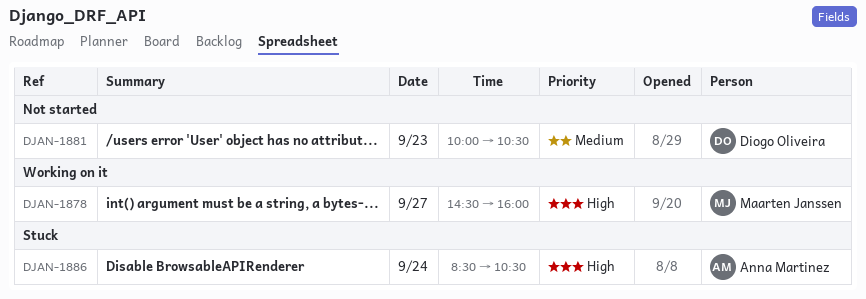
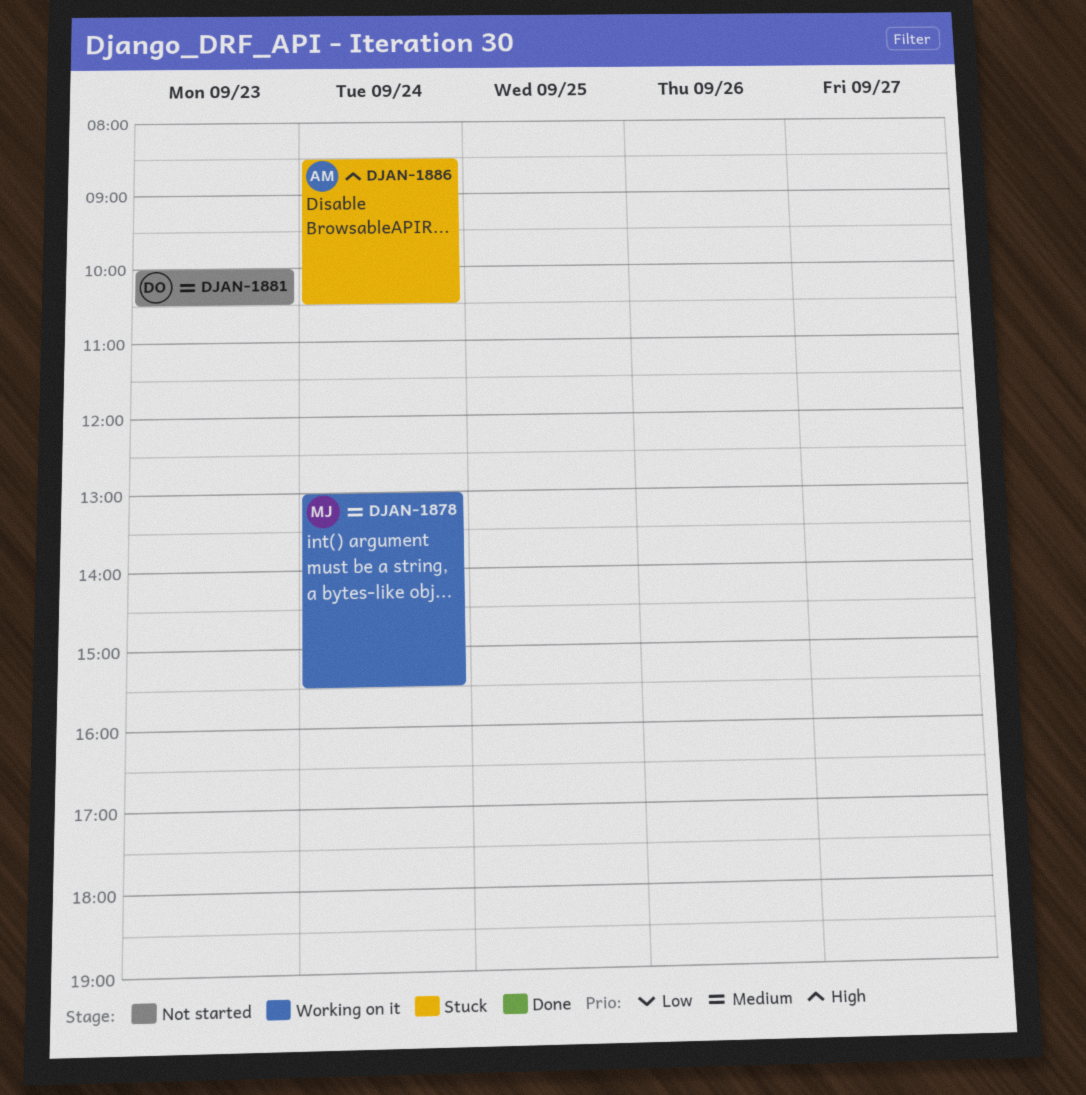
DJAN-1878, priority: High -> Medium
DJAN-1878, day: Sep 27 -> Sep 24
DJAN-1878, begins: 14:30 -> 13:00
DJAN-1878, ends: 16:00 -> 15:30

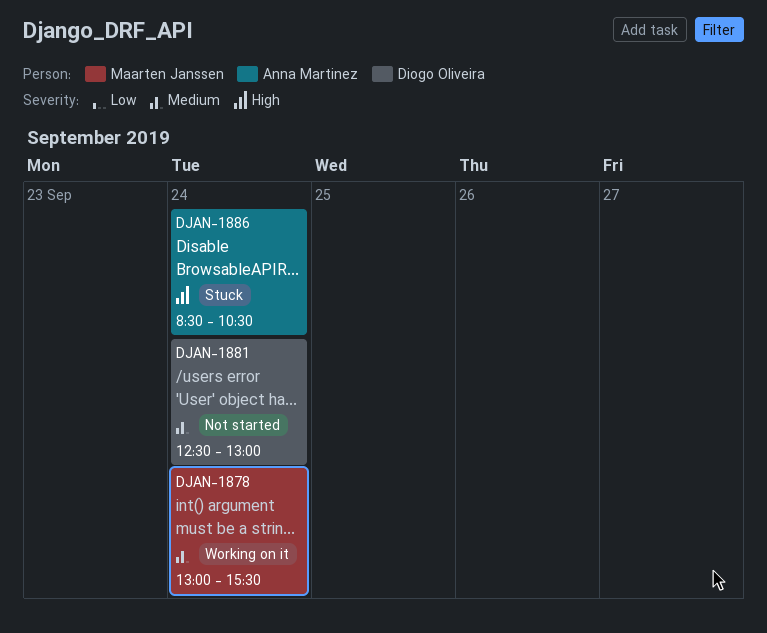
DJAN-1881, day: Sep 23 -> Sep 24
DJAN-1881, begins: 10:00 -> 12:30
DJAN-1881, ends: 10:30 -> 13:00

